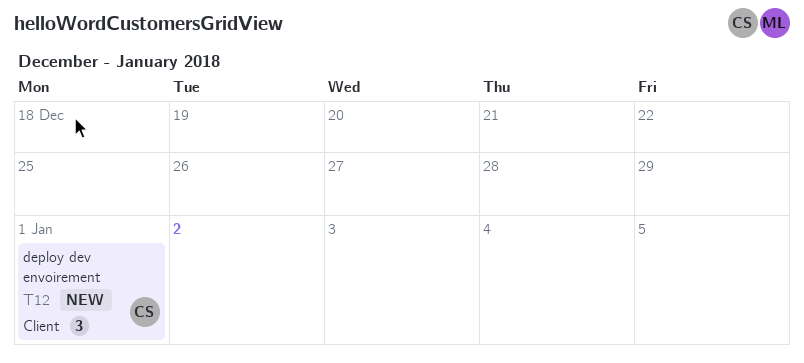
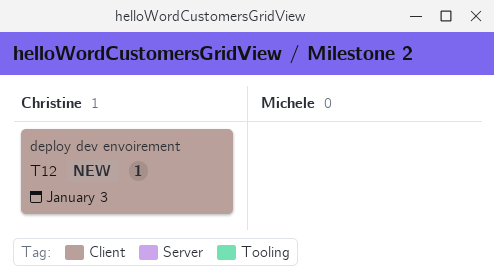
T12, estimate: 3 -> 1
T12, due: Jan 1 -> Jan 3

